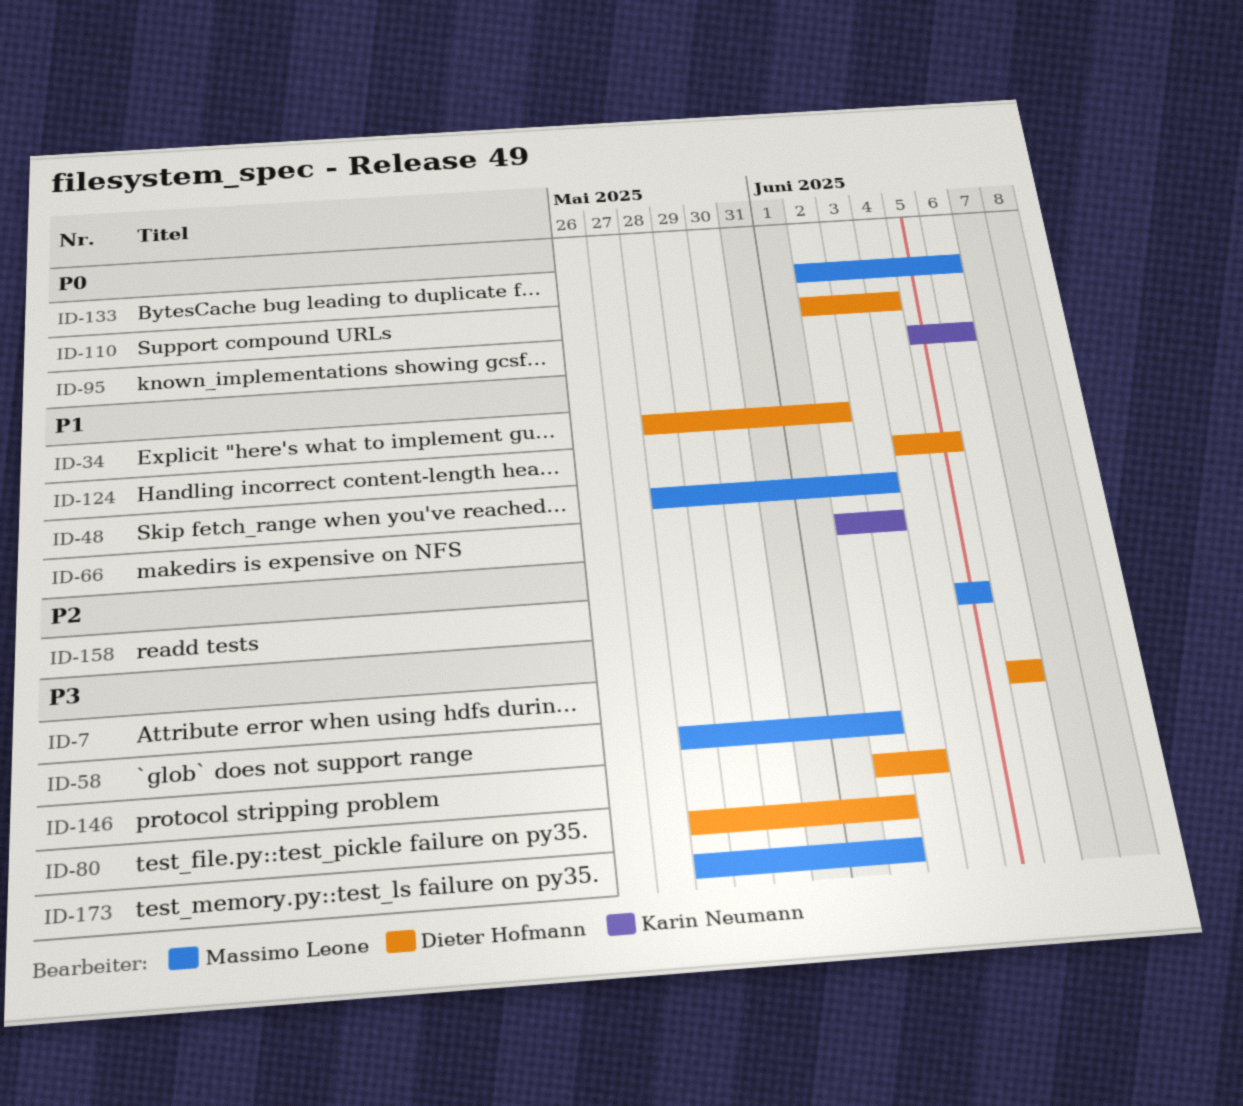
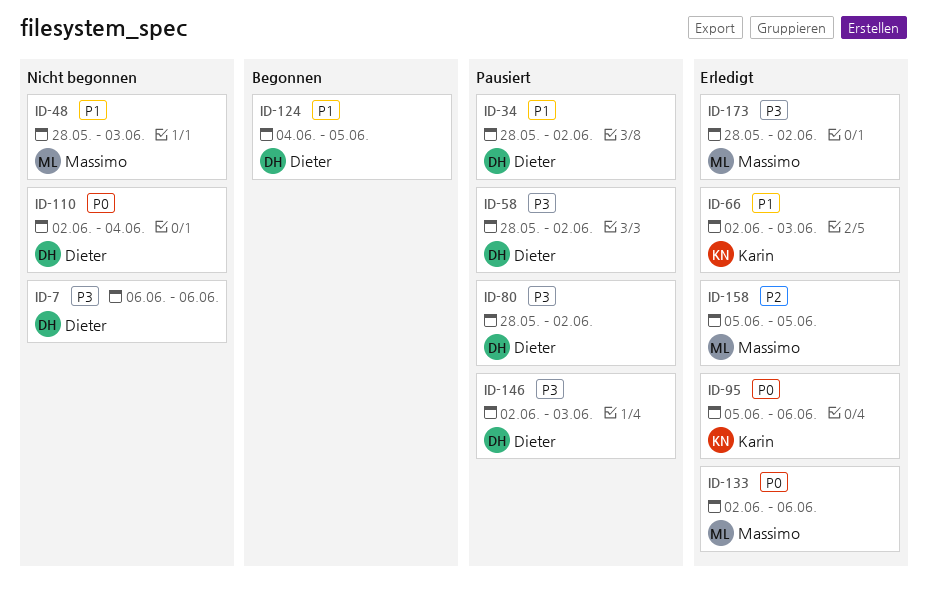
ID-58, owner: Massimo Leone -> Dieter Hofmann

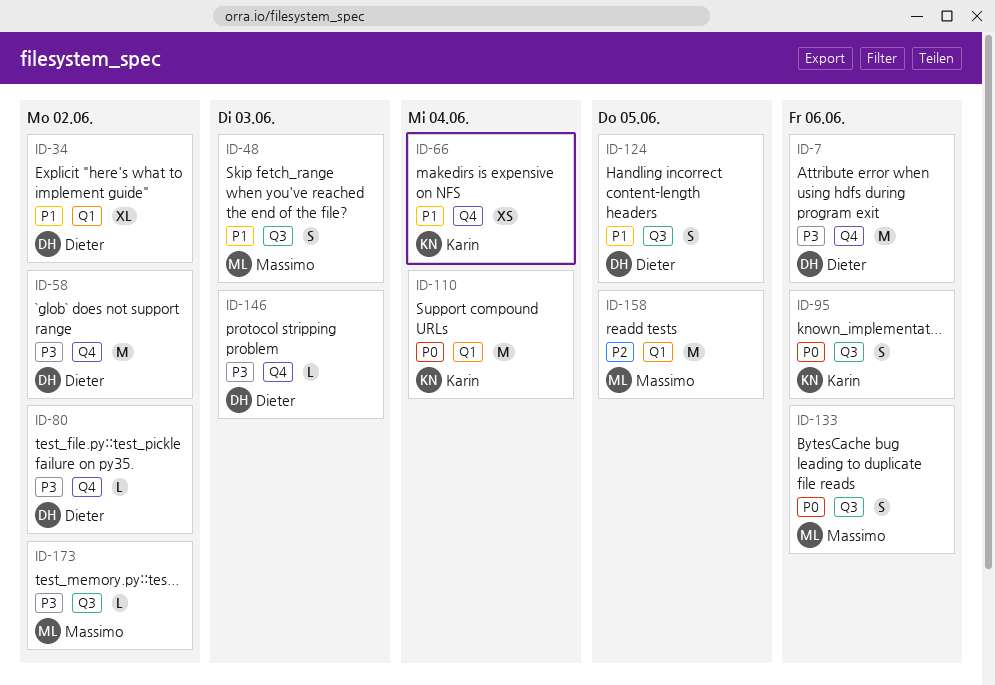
ID-66, due: Jun 3 -> Jun 4
ID-110, owner: Dieter -> Karin

